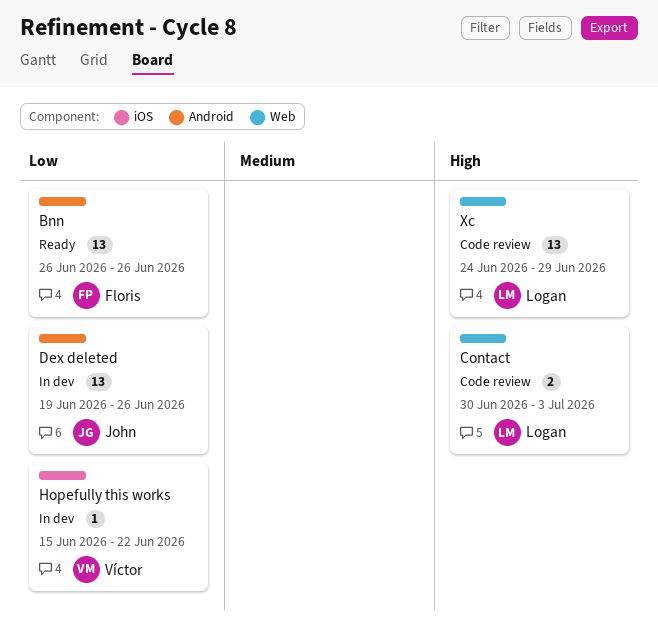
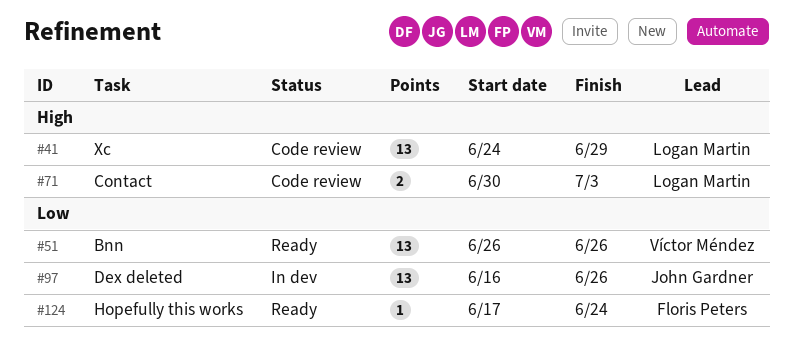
Bnn, owner: Floris Peters -> Víctor Méndez
Dex deleted, start: Jun 19 -> Jun 16
Hopefully this works, status: In dev -> Ready
Hopefully this works, owner: Víctor Méndez -> Floris Peters
Hopefully this works, start: Jun 15 -> Jun 17
Hopefully this works, due: Jun 22 -> Jun 24

